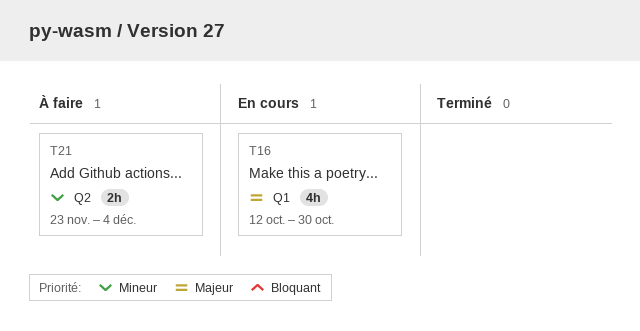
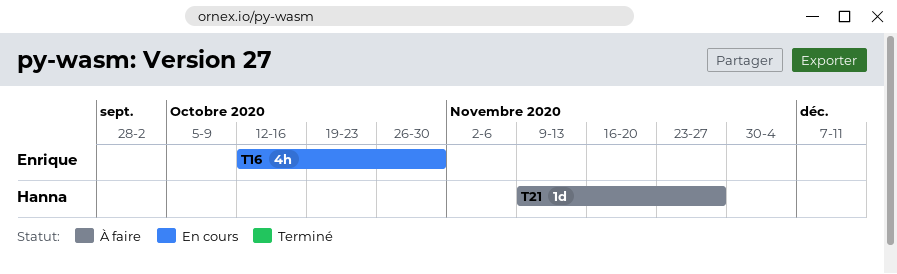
T21, estimate: 2h -> 1d
T21, start: Nov 23 -> Nov 9
T21, due: Dec 4 -> Nov 27

